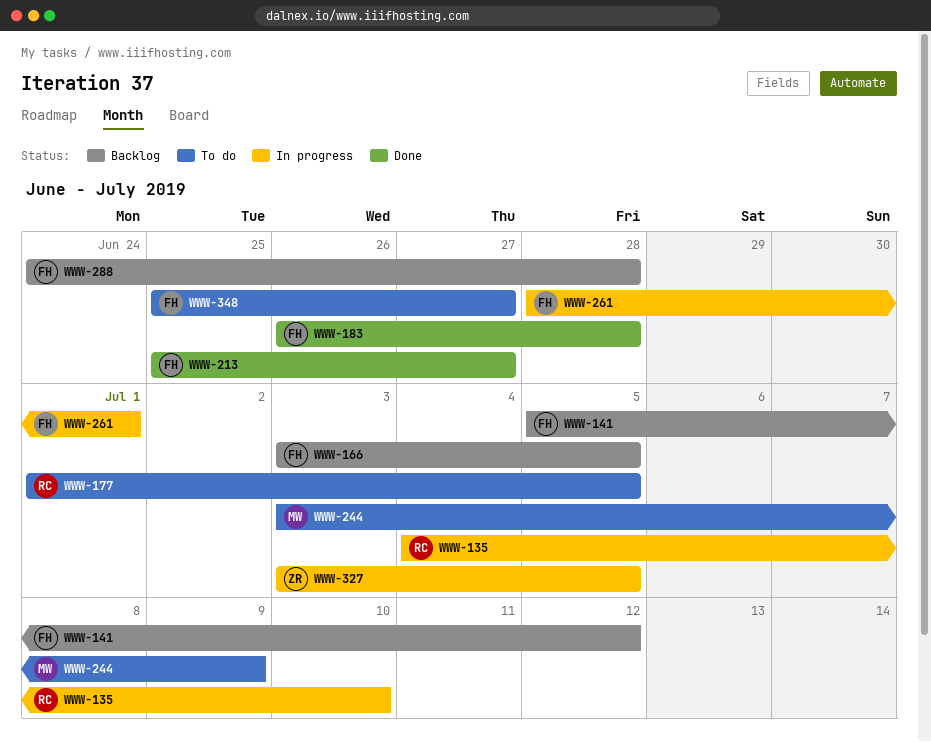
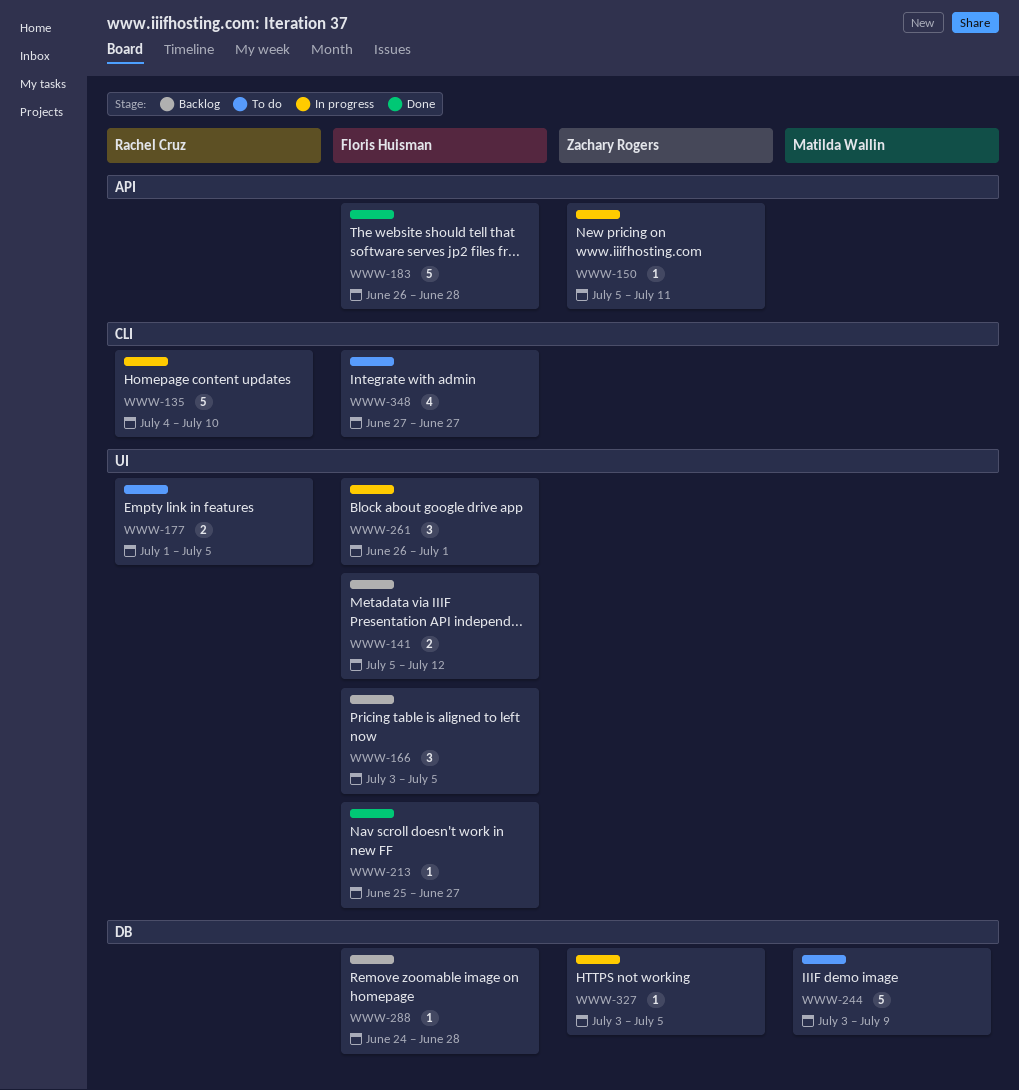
WWW-150: none -> present
WWW-261, start: Jun 28 -> Jun 26
WWW-348, start: Jun 25 -> Jun 27

